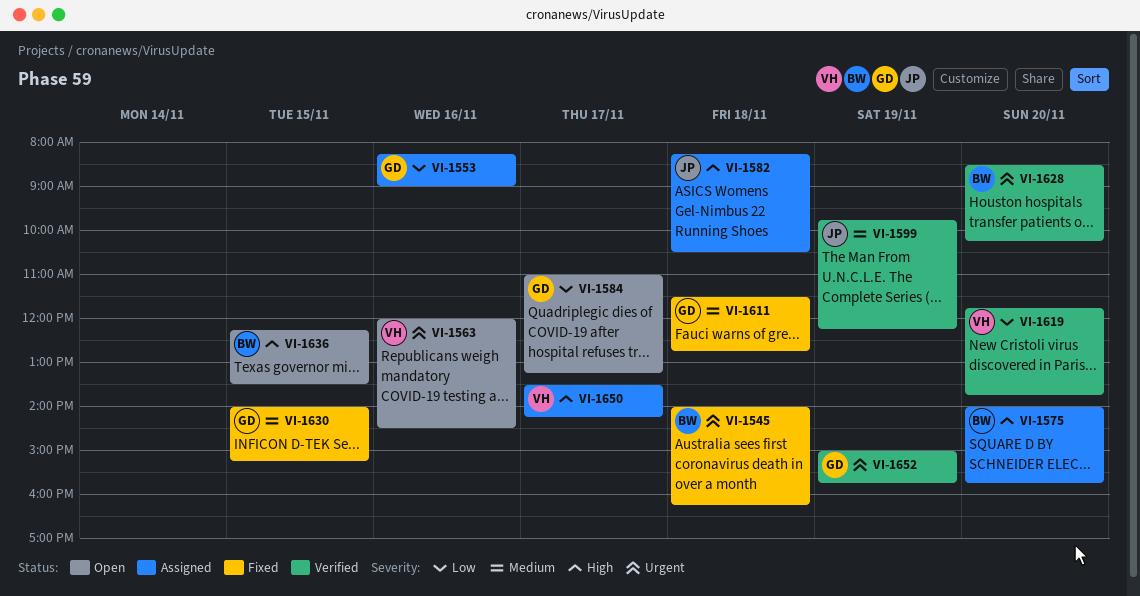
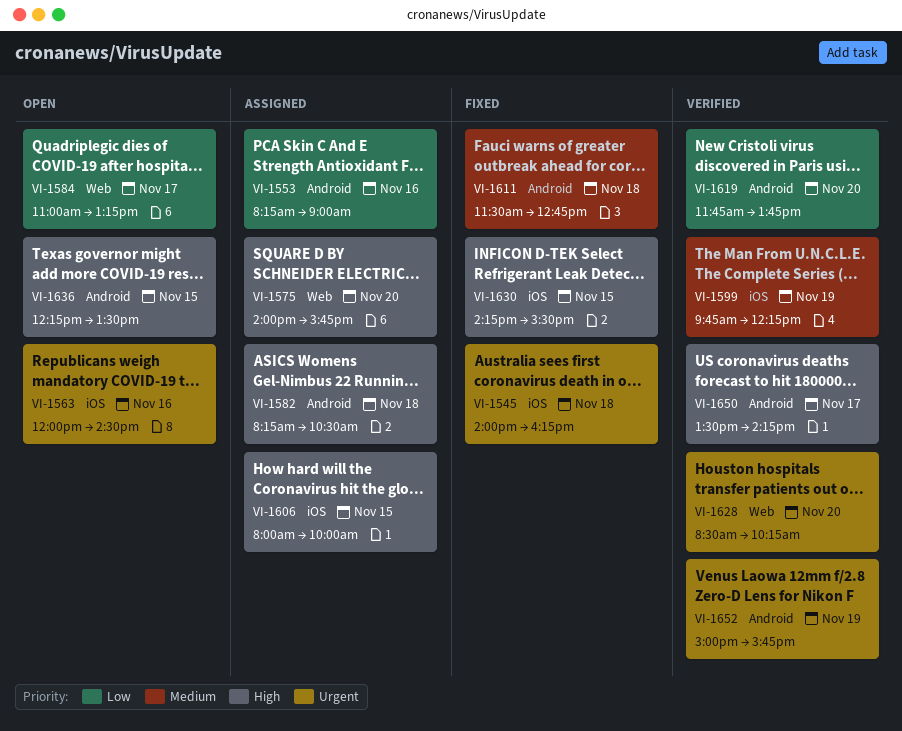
VI-1606: none -> present
VI-1630, priority: Medium -> High
VI-1630, begins: 14:00 -> 14:15
VI-1630, ends: 15:15 -> 15:30
VI-1650, status: Assigned -> Verified

